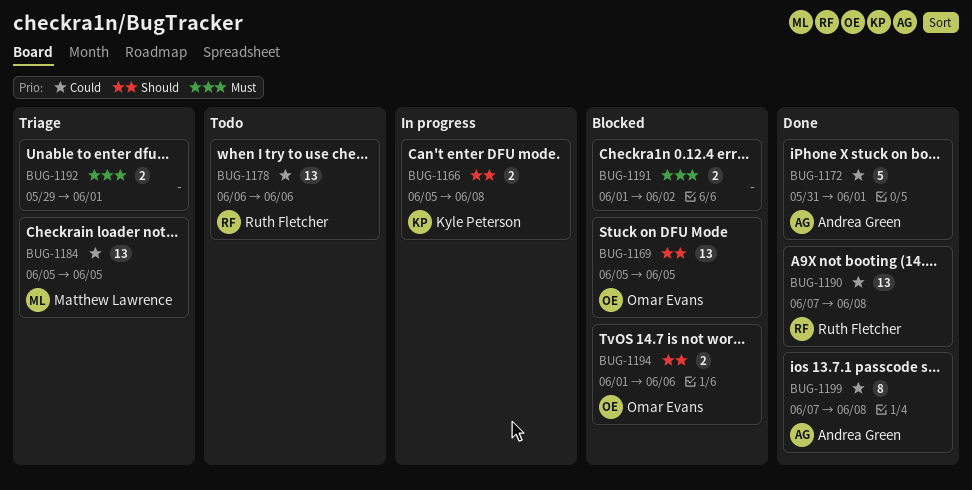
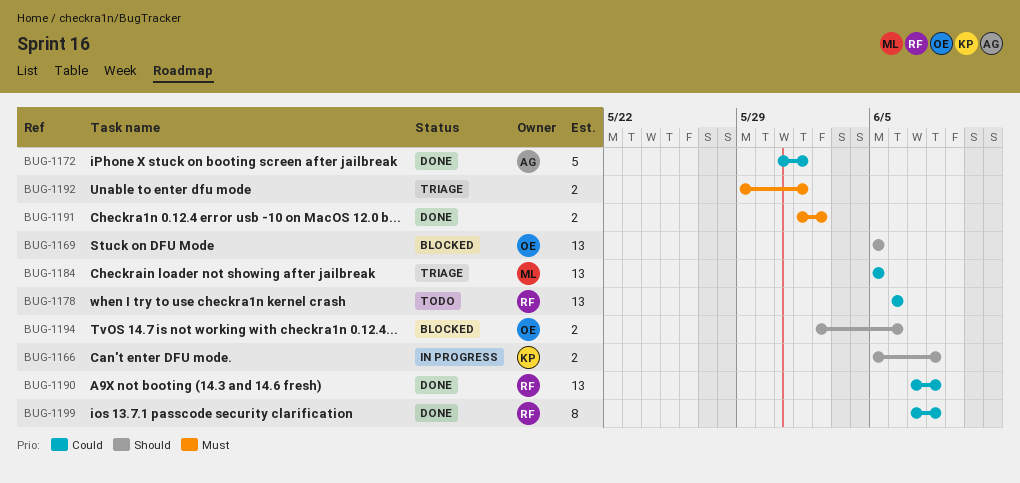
BUG-1191, status: Blocked -> Done
BUG-1194, start: Jun 1 -> Jun 2
BUG-1199, owner: Andrea Green -> Ruth Fletcher

